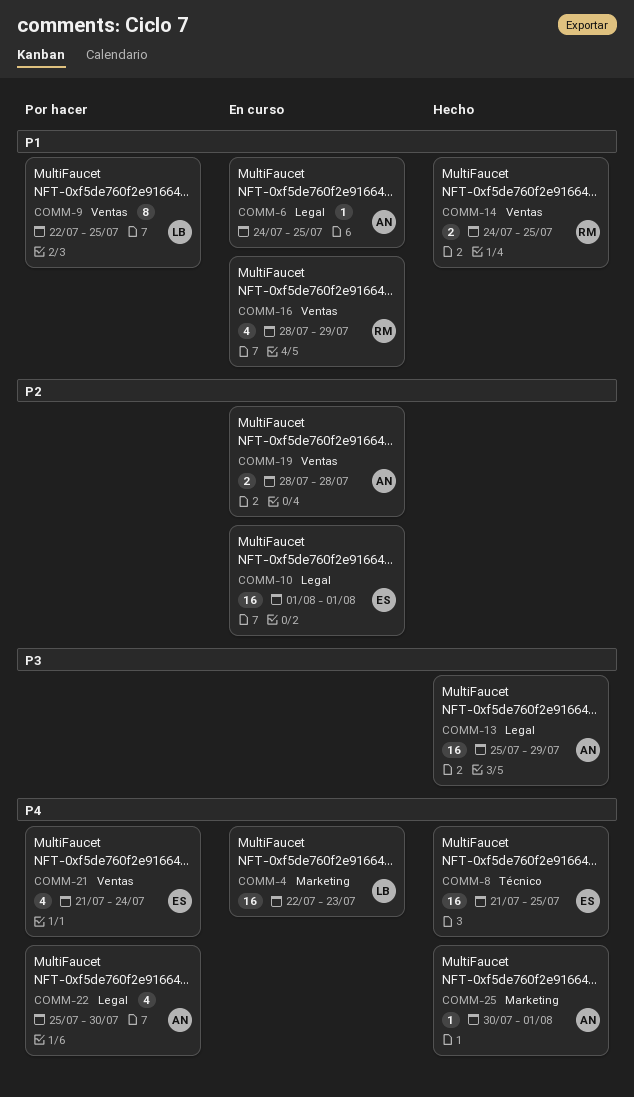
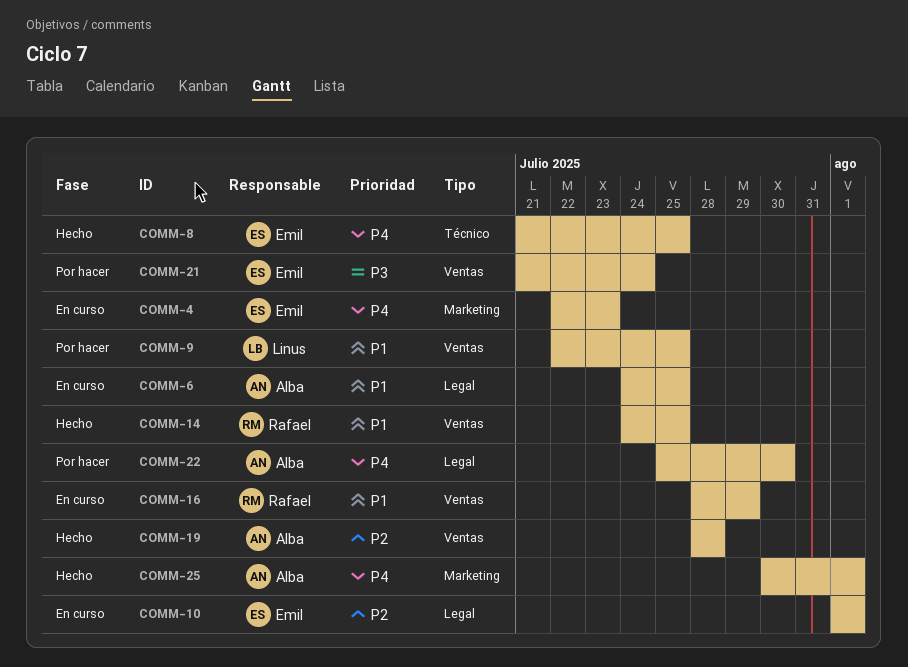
COMM-4, owner: Linus -> Emil
COMM-13: present -> none
COMM-19, status: En curso -> Hecho
COMM-21, priority: P4 -> P3

